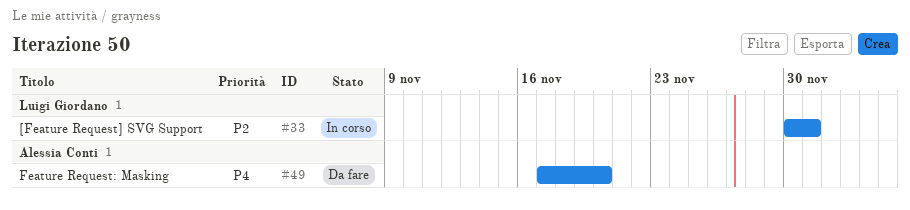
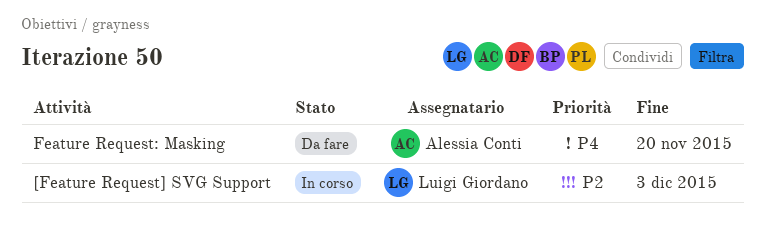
[Feature Request] SVG Support, due: Dec 1 -> Dec 3

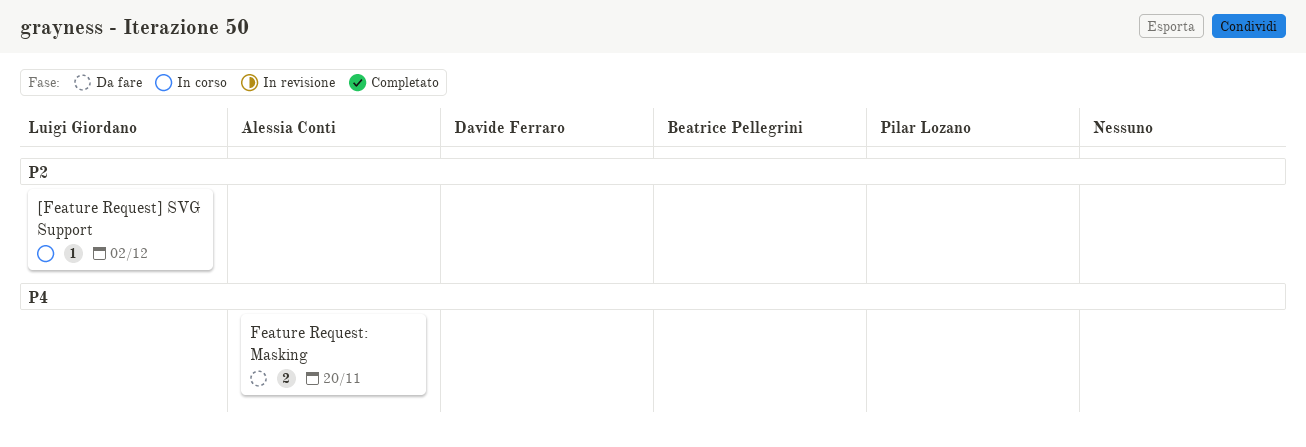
[Feature Request] SVG Support, due: Dec 3 -> Dec 2

